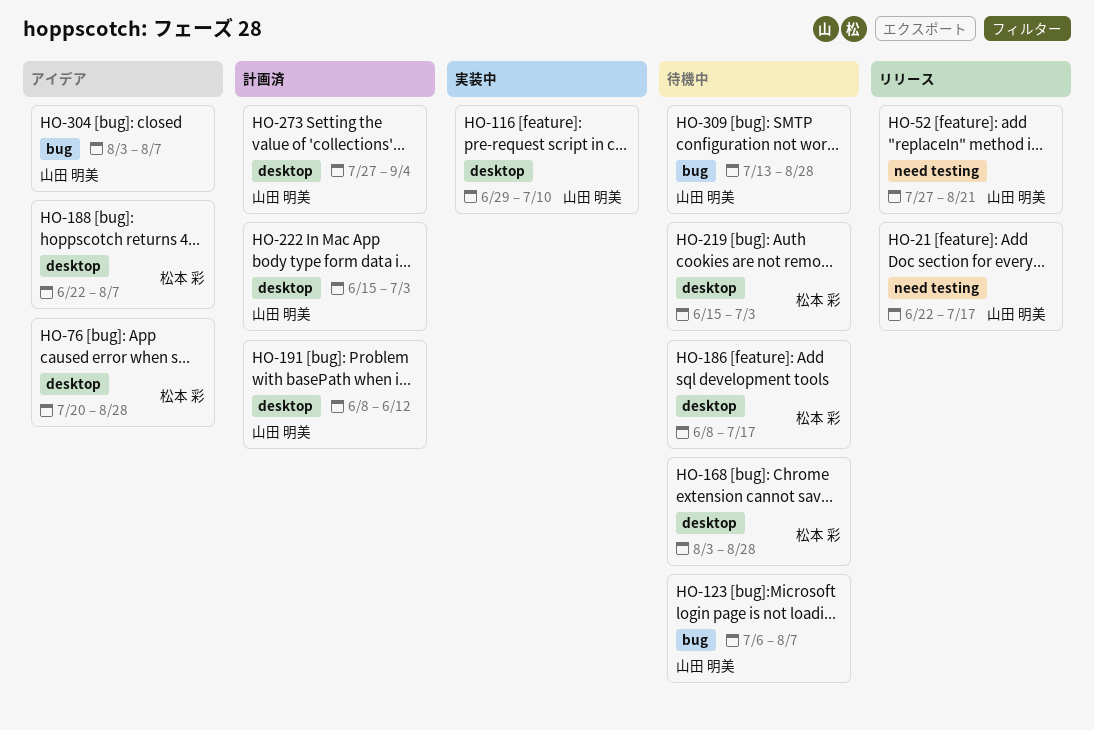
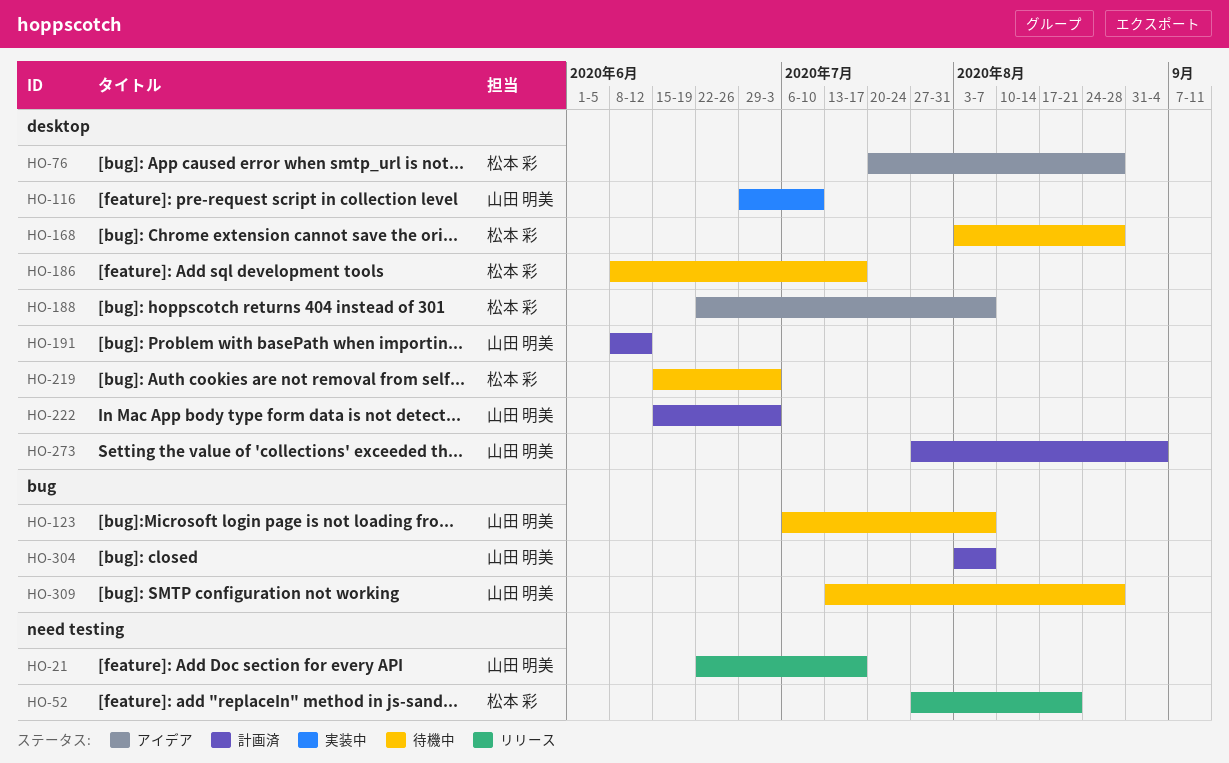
HO-52, owner: 山田 明美 -> 松本 彩
HO-304, status: アイデア -> 計画済

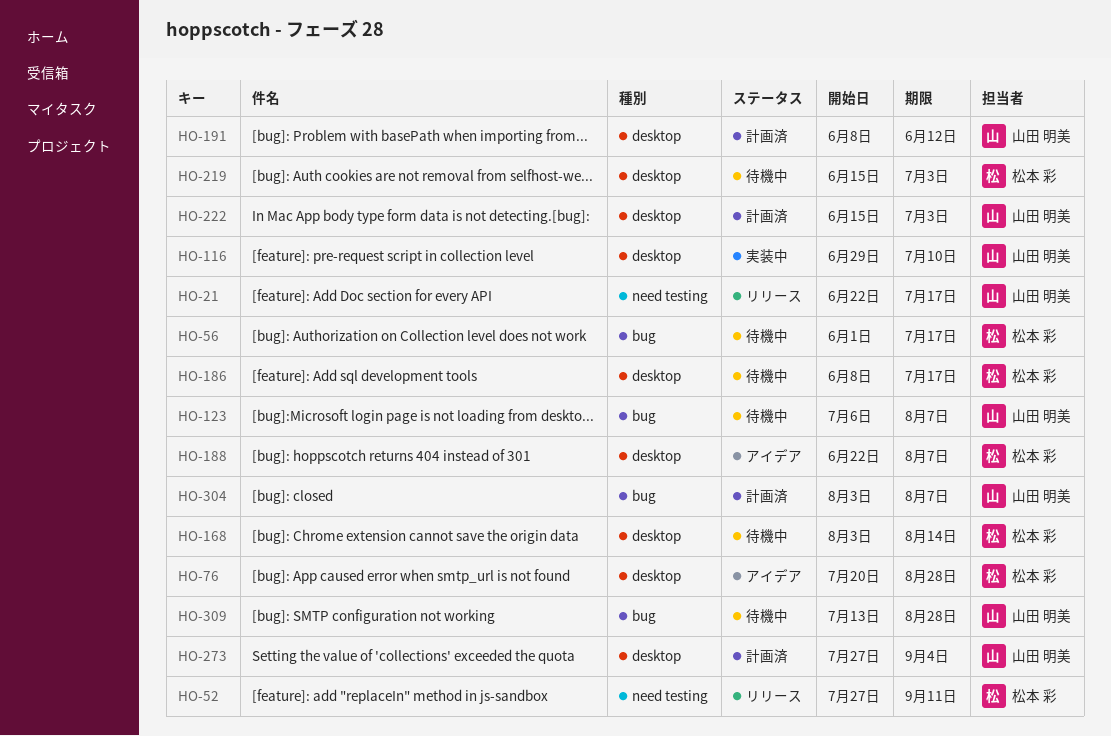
HO-52, due: Aug 21 -> Sep 11
HO-56: none -> present
HO-168, due: Aug 28 -> Aug 14

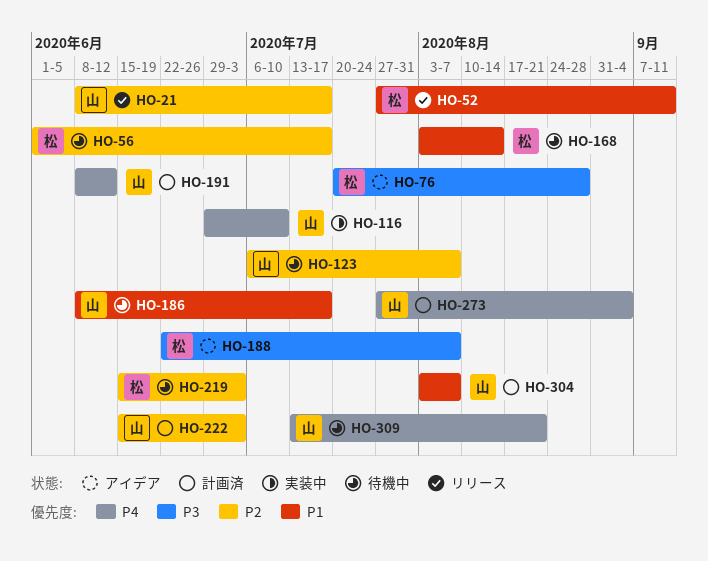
HO-21, start: Jun 22 -> Jun 8
HO-186, owner: 松本 彩 -> 山田 明美
HO-309, due: Aug 28 -> Aug 21

